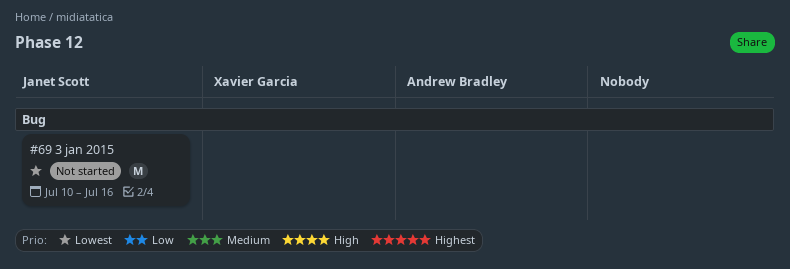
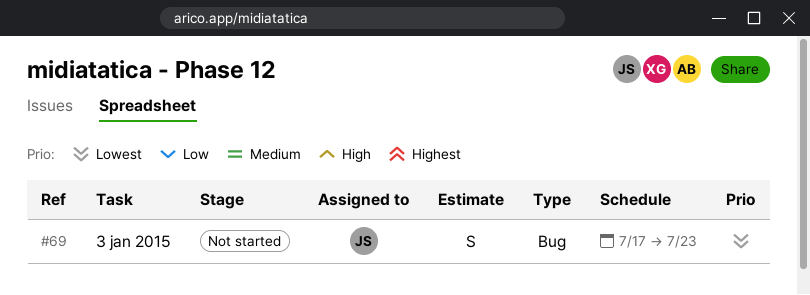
#69, estimate: M -> S
#69, start: Jul 10 -> Jul 17
#69, due: Jul 16 -> Jul 23

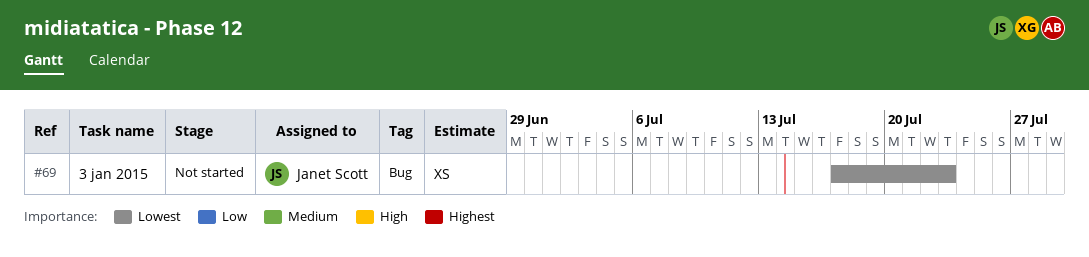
#69, estimate: S -> XS

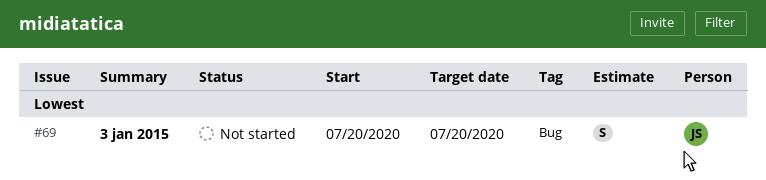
#69, estimate: XS -> S
#69, start: Jul 17 -> Jul 20
#69, due: Jul 23 -> Jul 20

